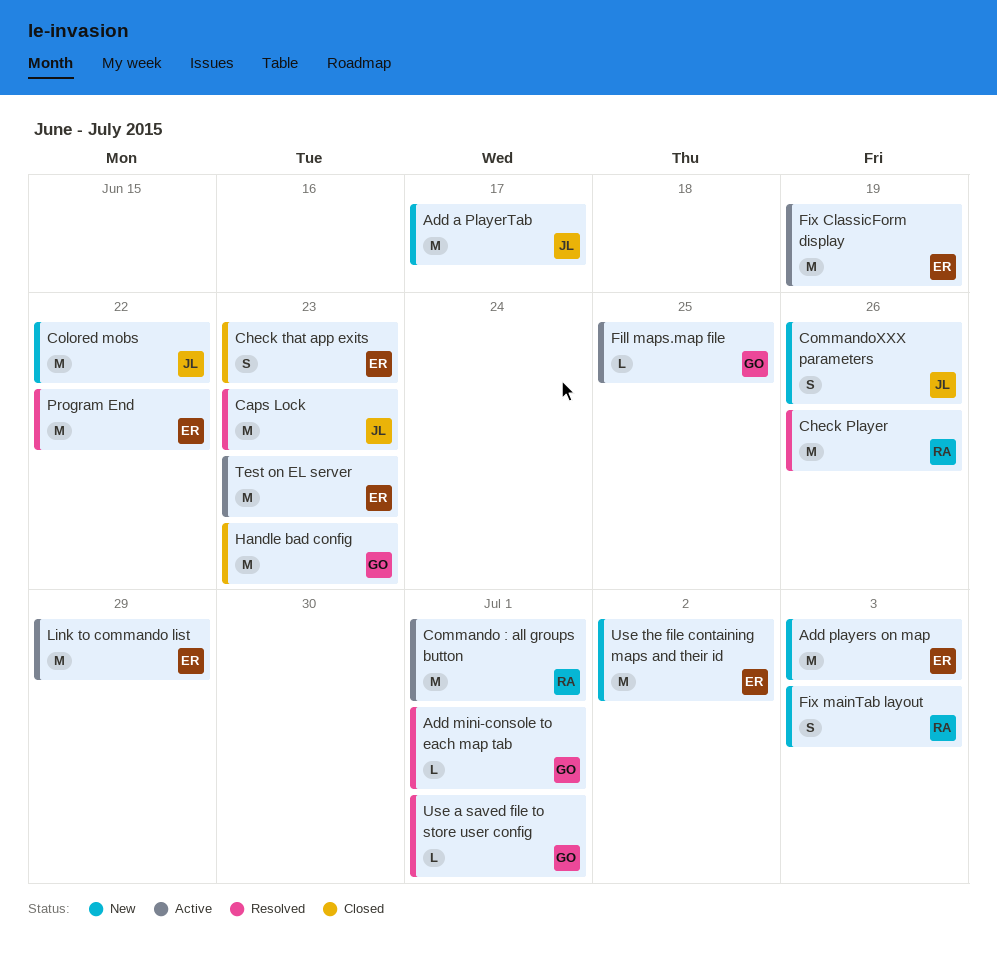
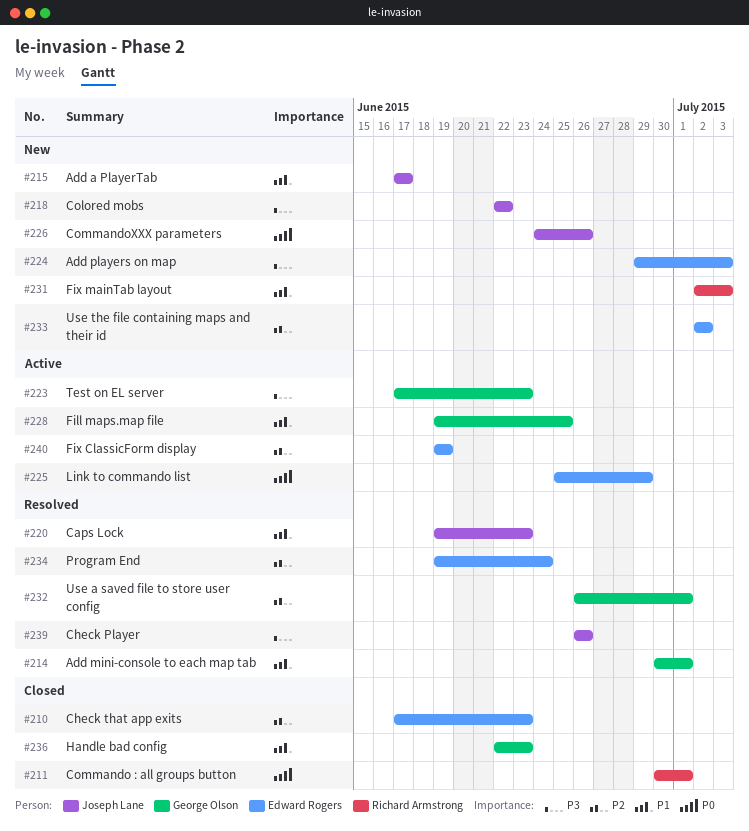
Check Player, owner: Richard Armstrong -> Joseph Lane
Commando : all groups button, status: Active -> Closed
Program End, due: Jun 22 -> Jun 24
Test on EL server, owner: Edward Rogers -> George Olson

